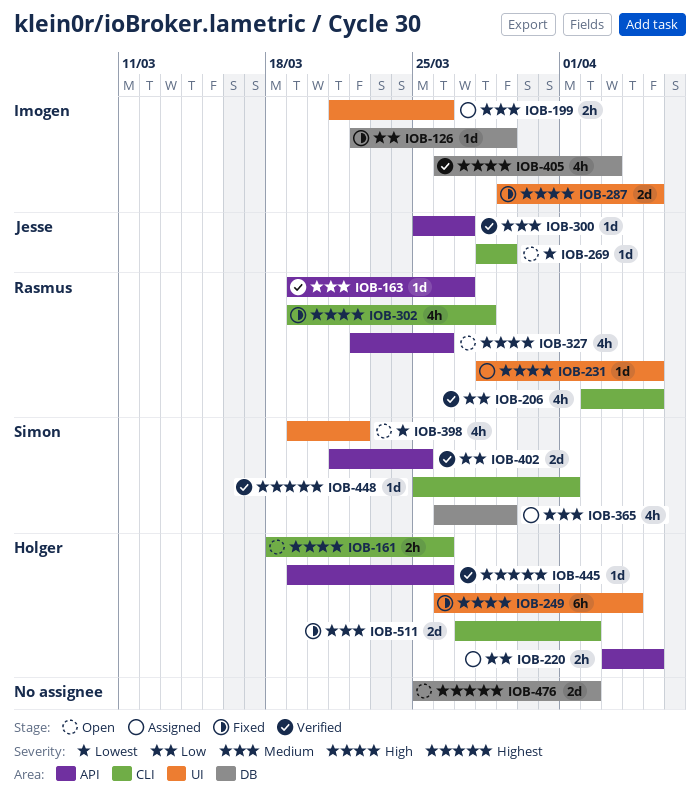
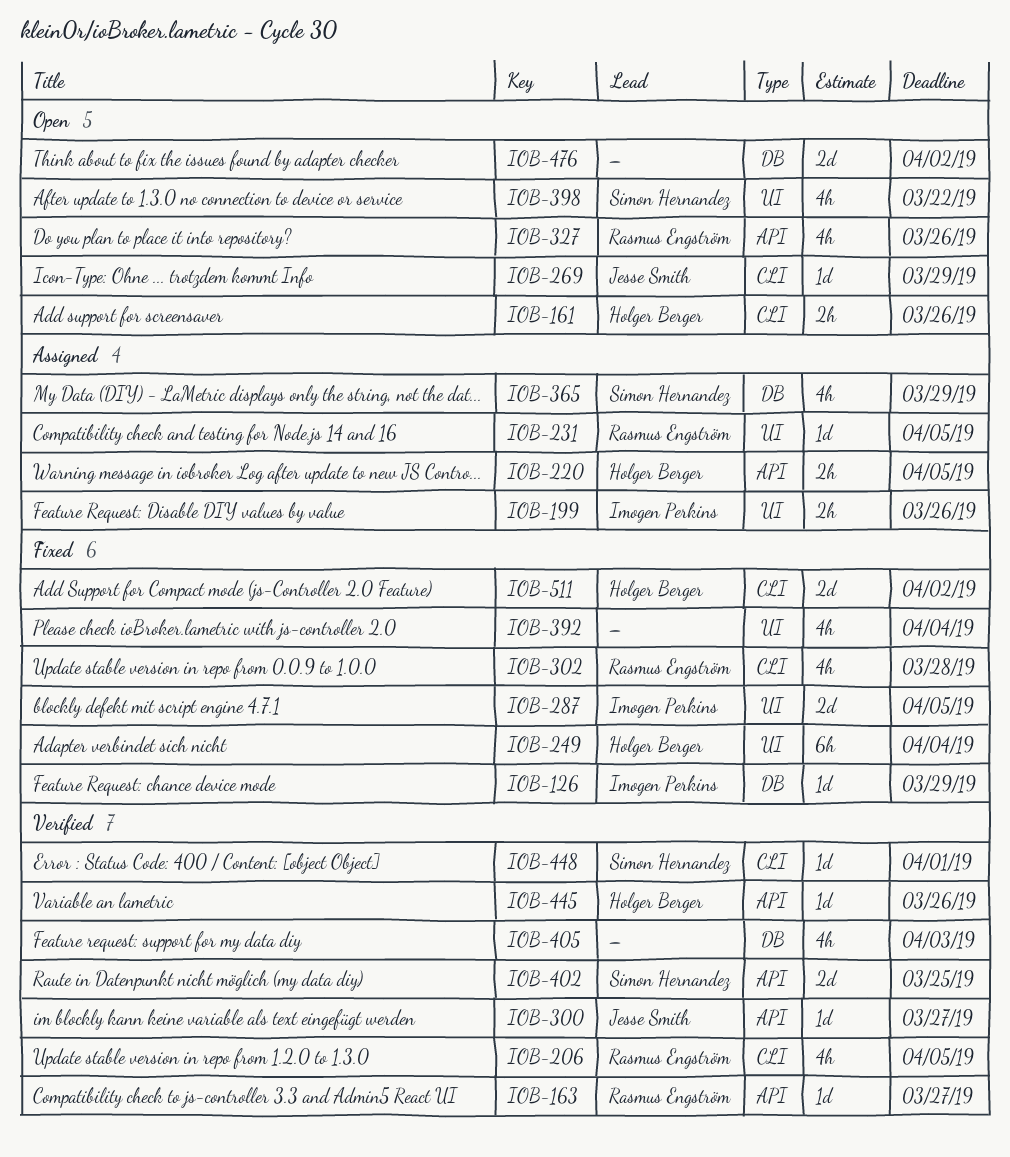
IOB-392: none -> present
IOB-405, owner: Imogen Perkins -> none

